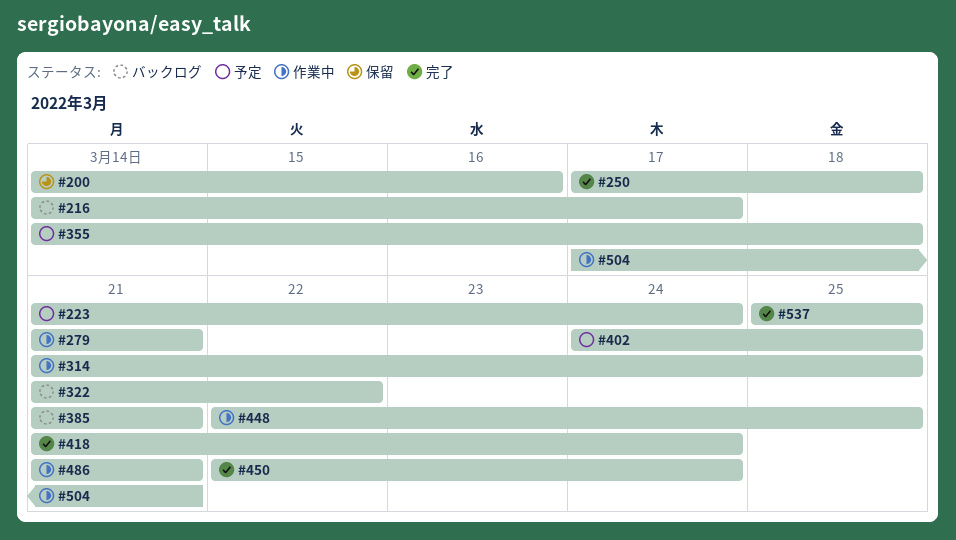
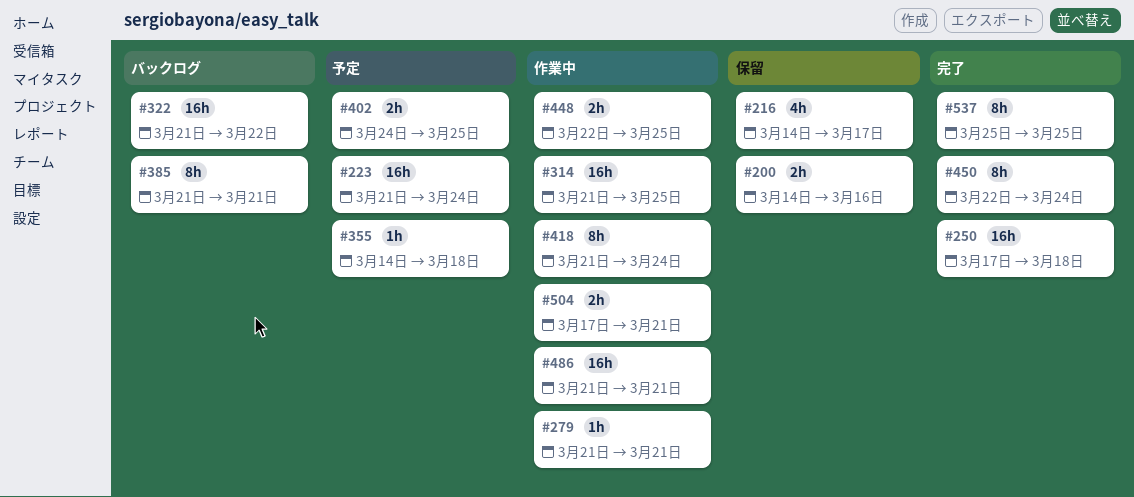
#216, status: バックログ -> 保留
#418, status: 完了 -> 作業中

